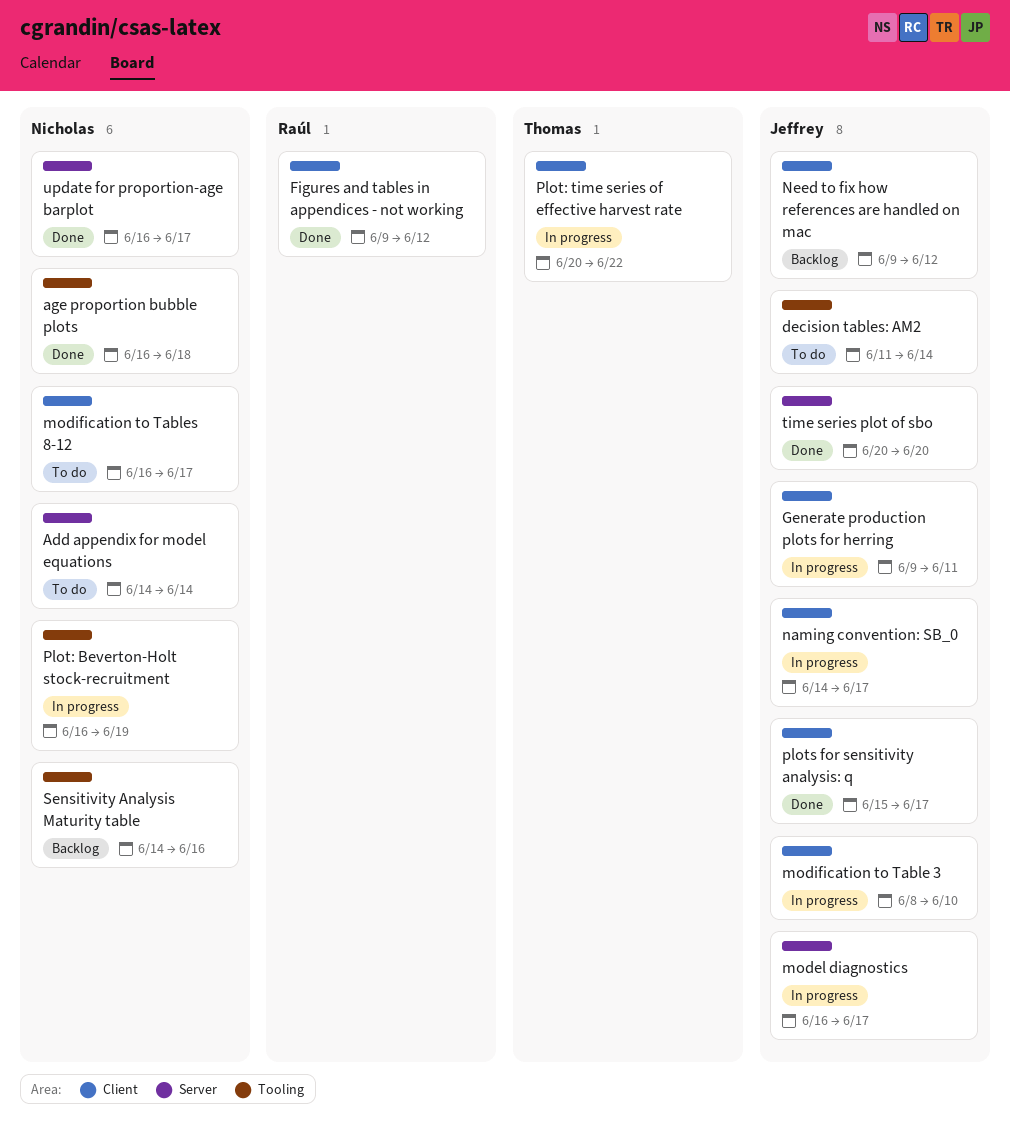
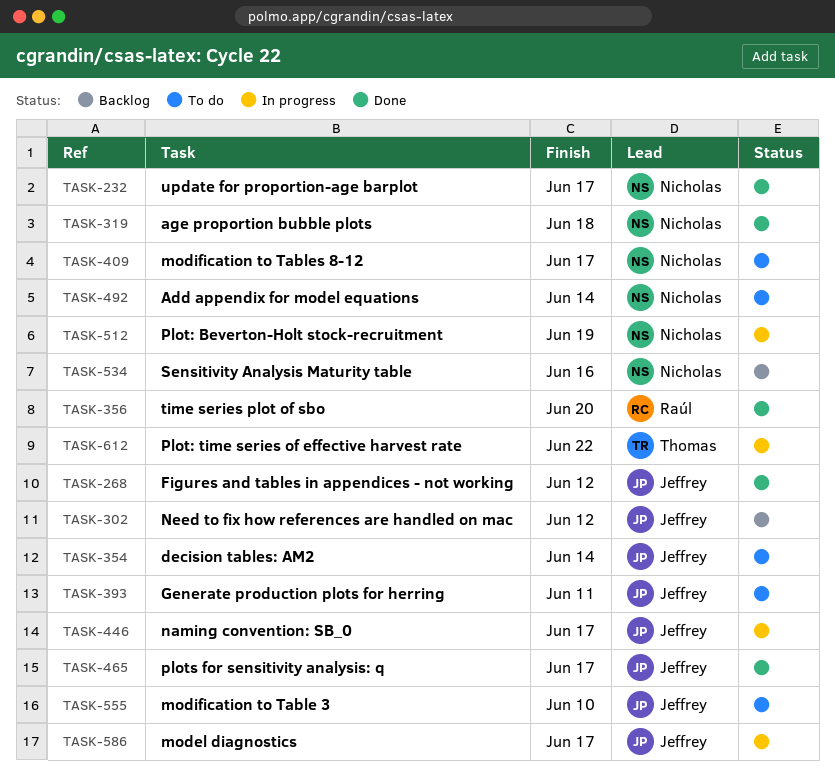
Figures and tables in appendices - not working, owner: Raúl -> Jeffrey
Generate production plots for herring, status: In progress -> To do
modification to Table 3, status: In progress -> To do
time series plot of sbo, owner: Jeffrey -> Raúl

